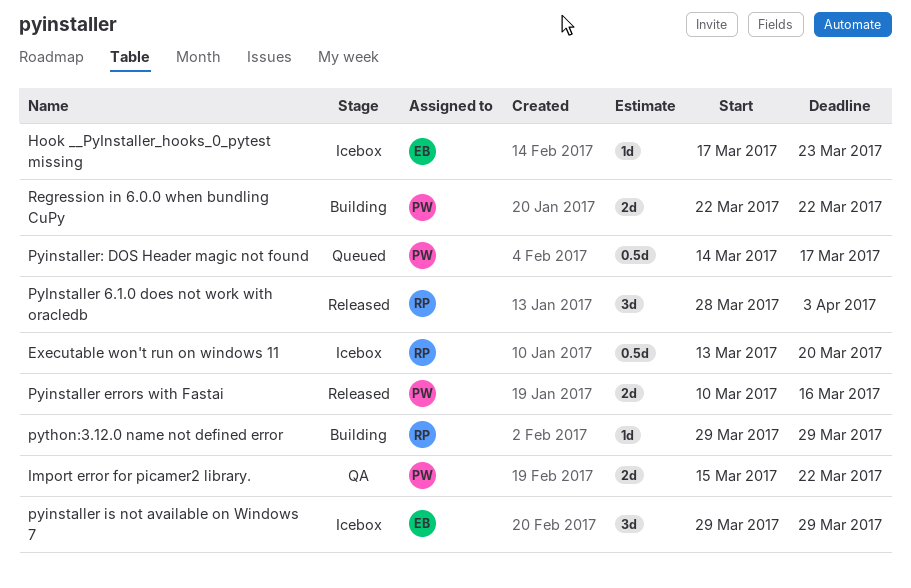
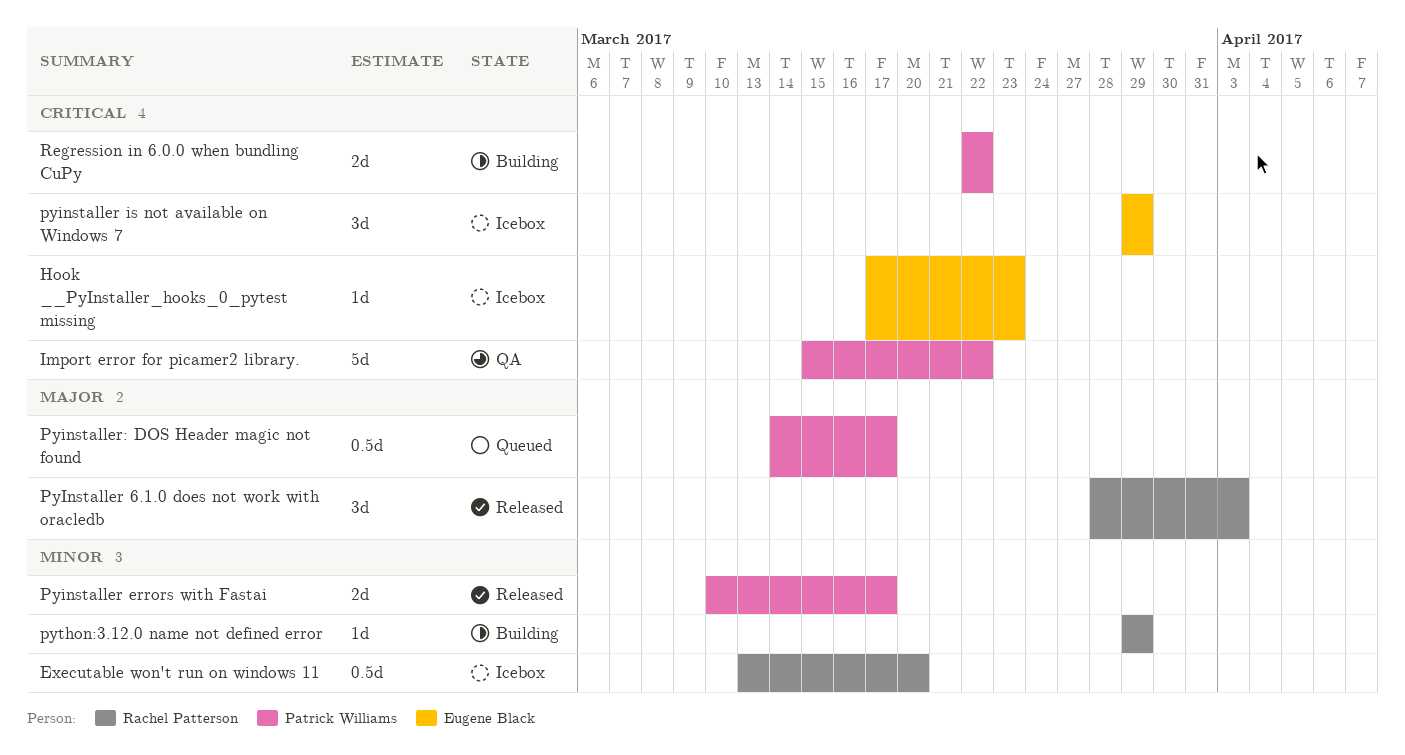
Import error for picamer2 library., estimate: 2d -> 5d
Pyinstaller errors with Fastai, due: Mar 16 -> Mar 17

